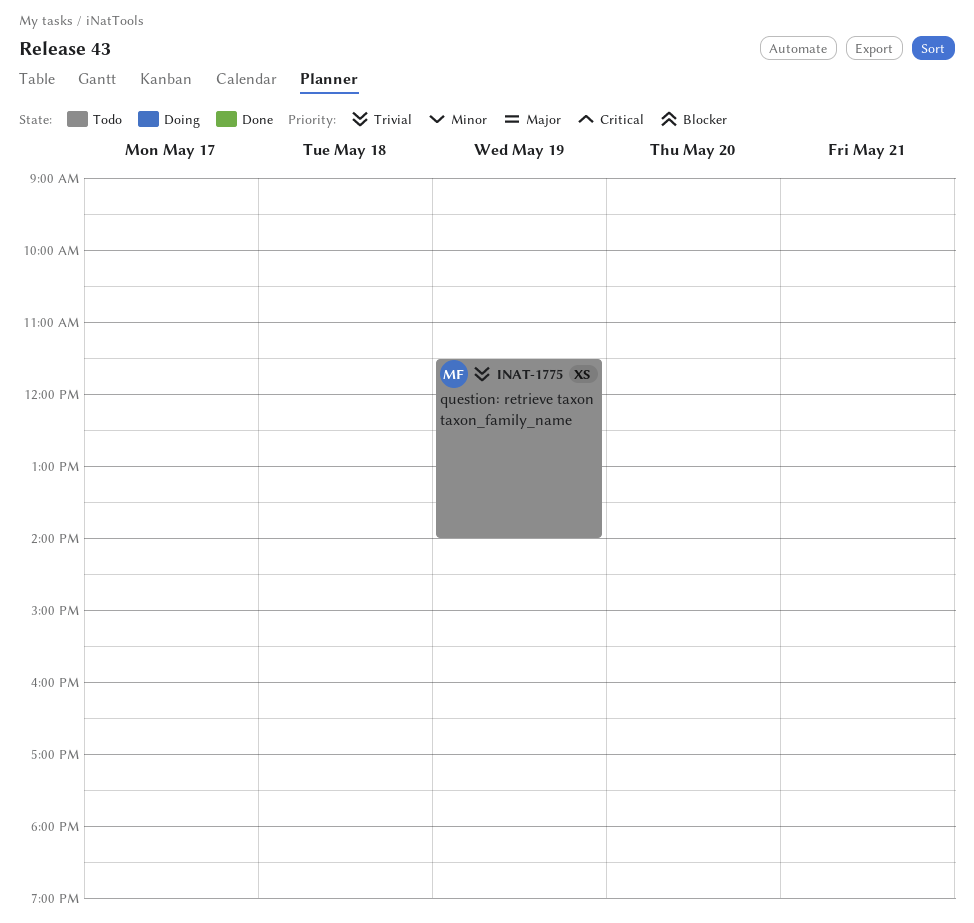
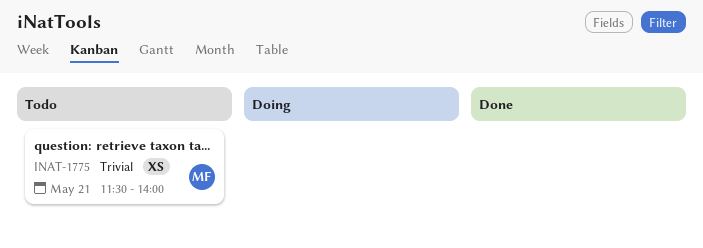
INAT-1775, day: May 19 -> May 21

